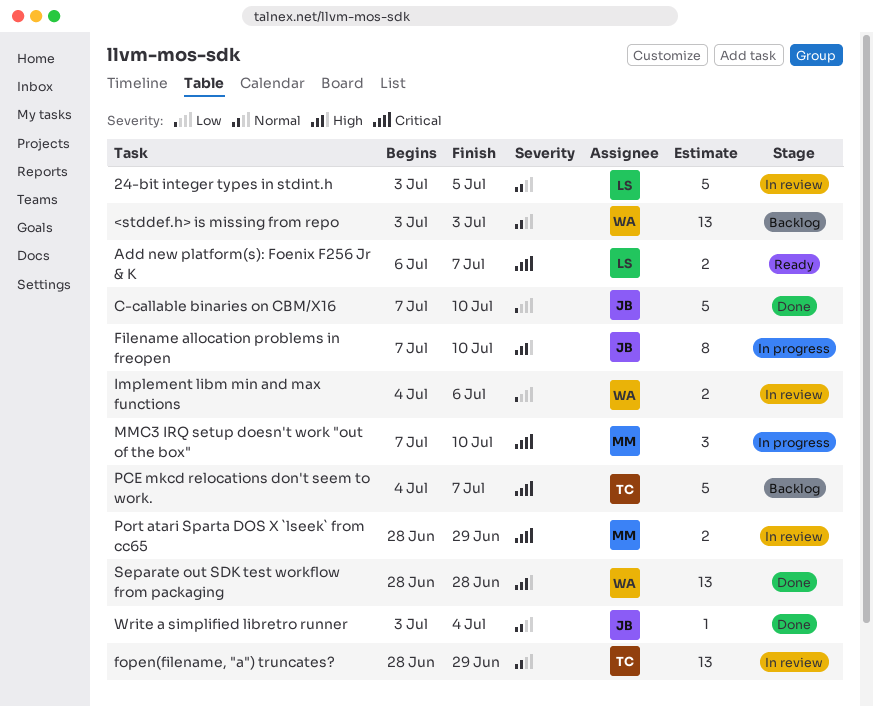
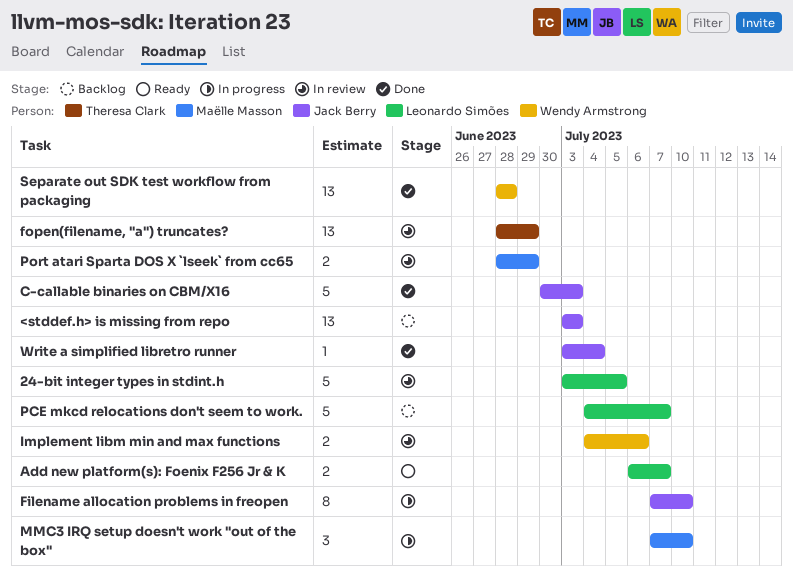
<stddef.h> is missing from repo, owner: Wendy Armstrong -> Jack Berry
C-callable binaries on CBM/X16, start: Jul 7 -> Jun 30
C-callable binaries on CBM/X16, due: Jul 10 -> Jul 3
PCE mkcd relocations don't seem to work., owner: Theresa Clark -> Leonardo Simões

